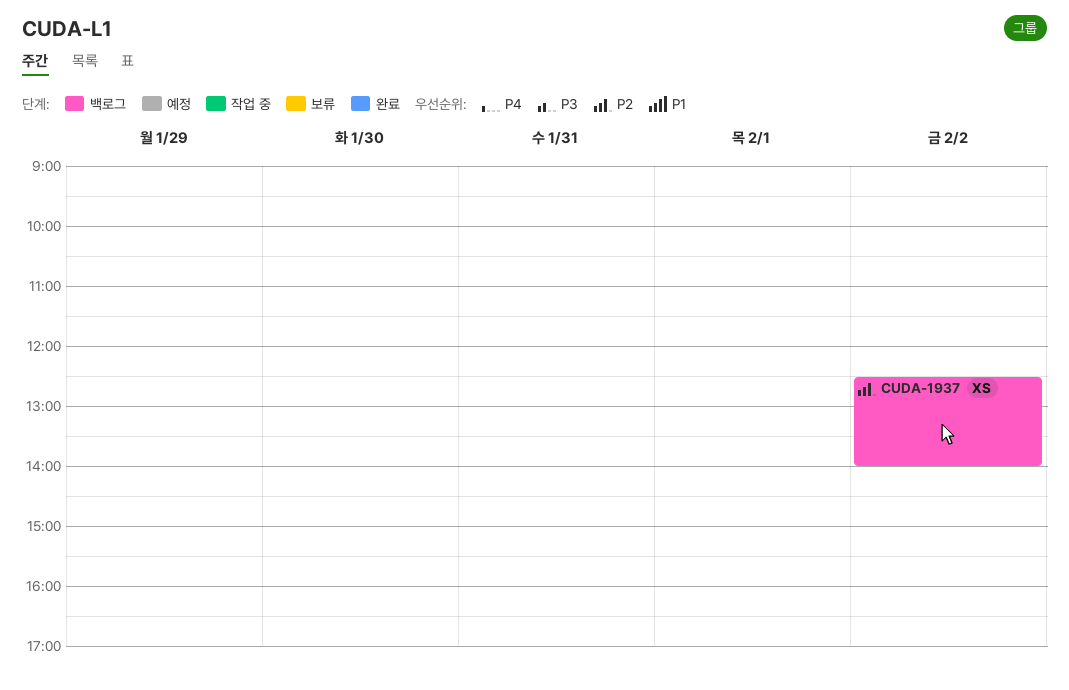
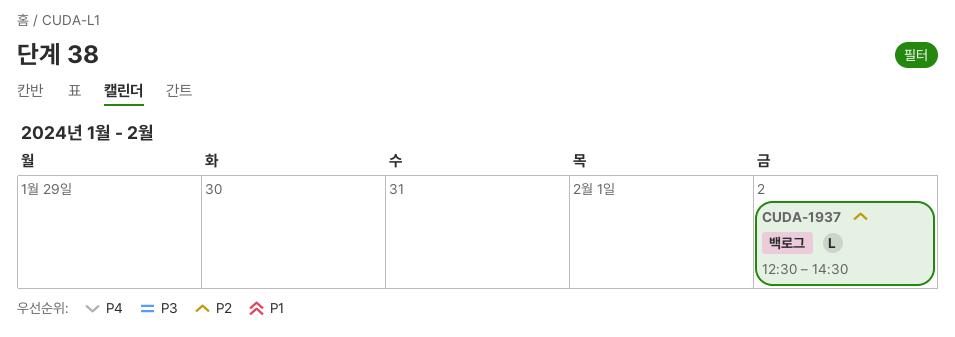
CUDA-1937, estimate: XS -> L
CUDA-1937, ends: 14:00 -> 14:30

